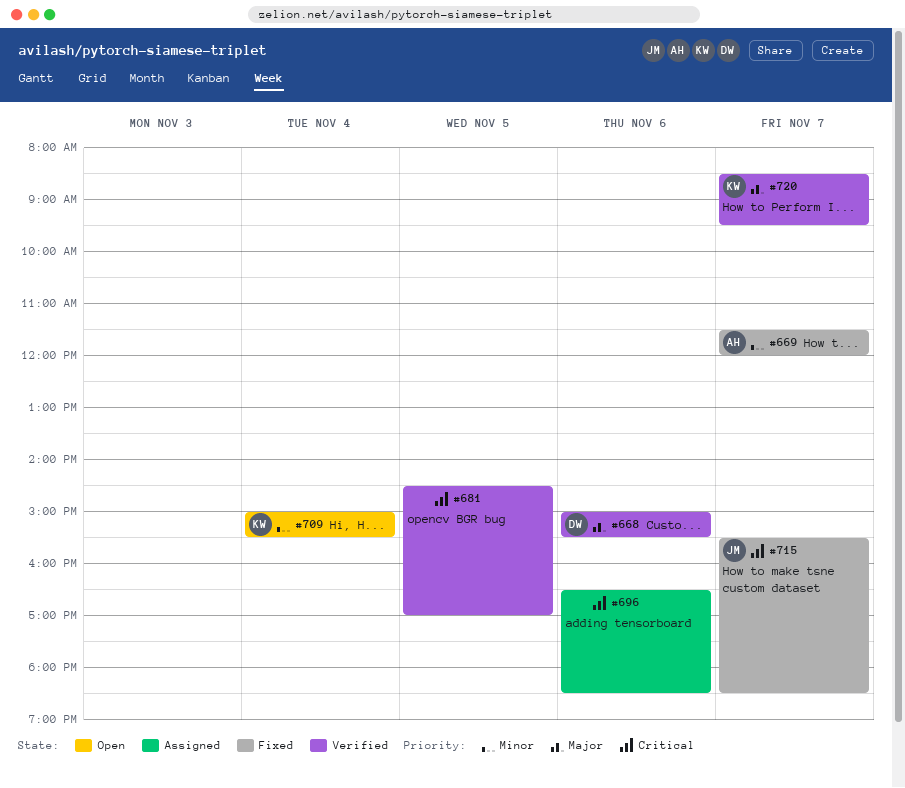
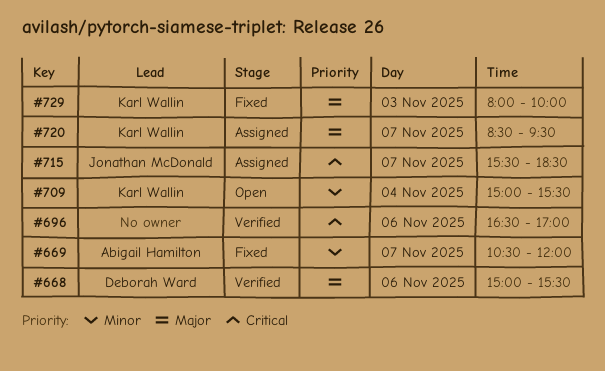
#669, begins: 11:30 -> 10:30
#681: present -> none
#696, status: Assigned -> Verified
#696, ends: 18:30 -> 17:00
#715, status: Fixed -> Assigned
#720, status: Verified -> Assigned
#729: none -> present

